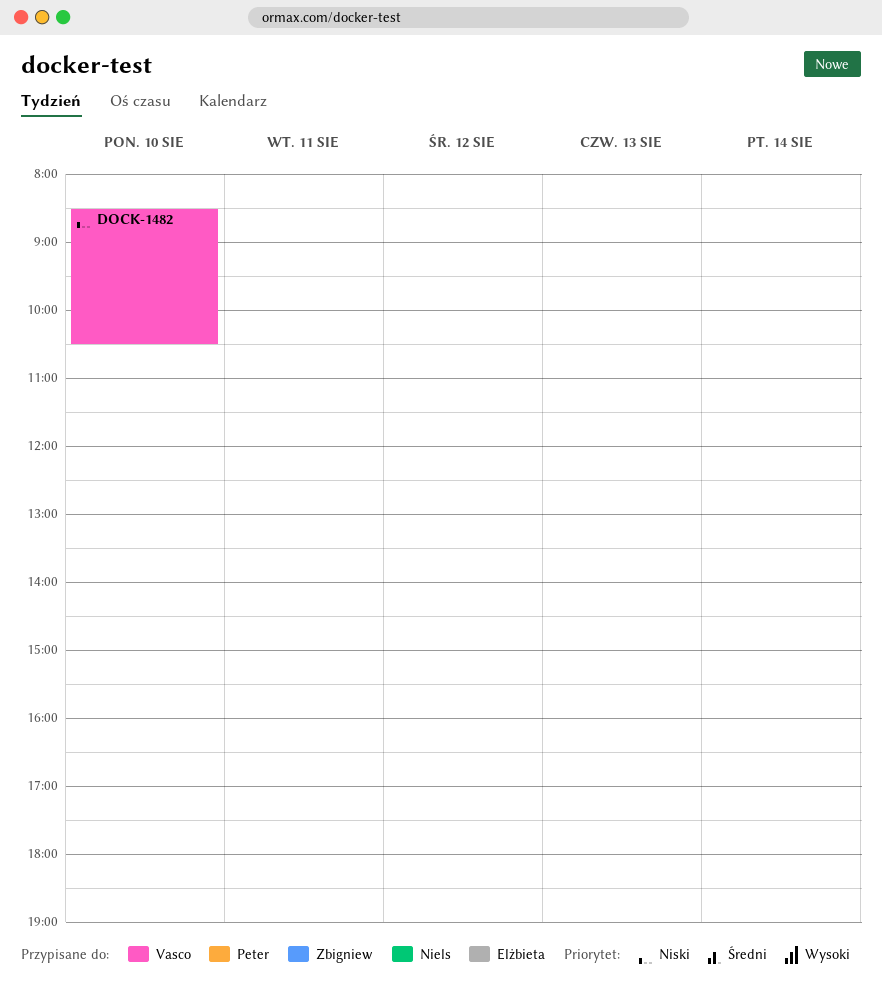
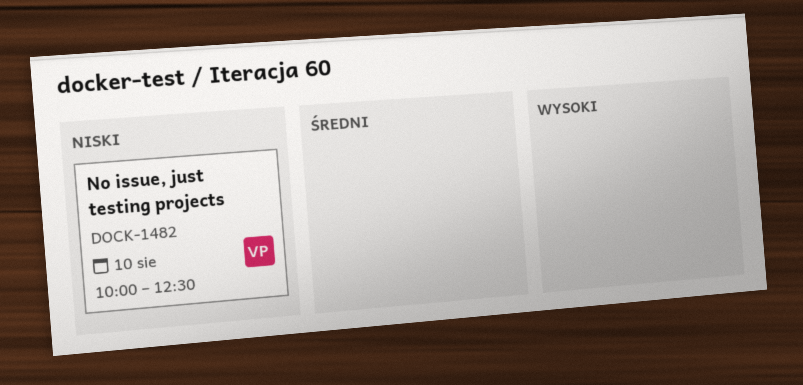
DOCK-1482, begins: 08:30 -> 10:00
DOCK-1482, ends: 10:30 -> 12:30

